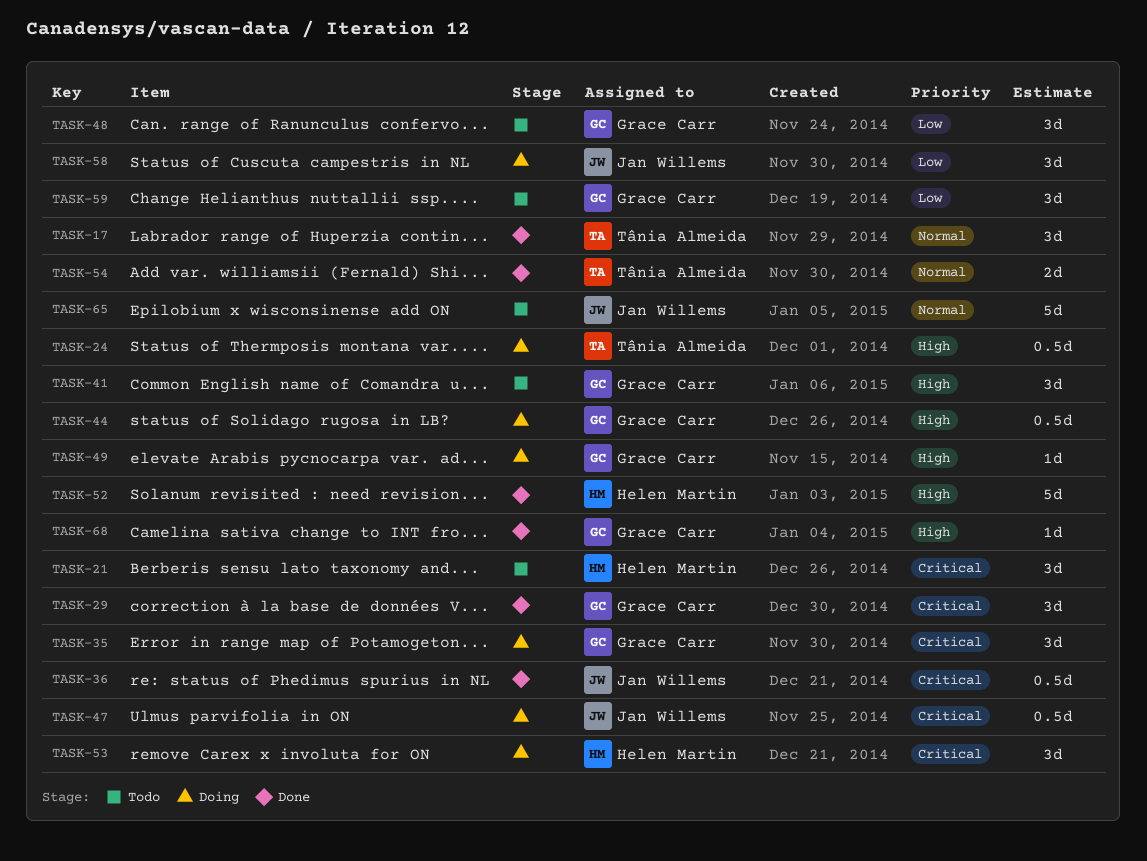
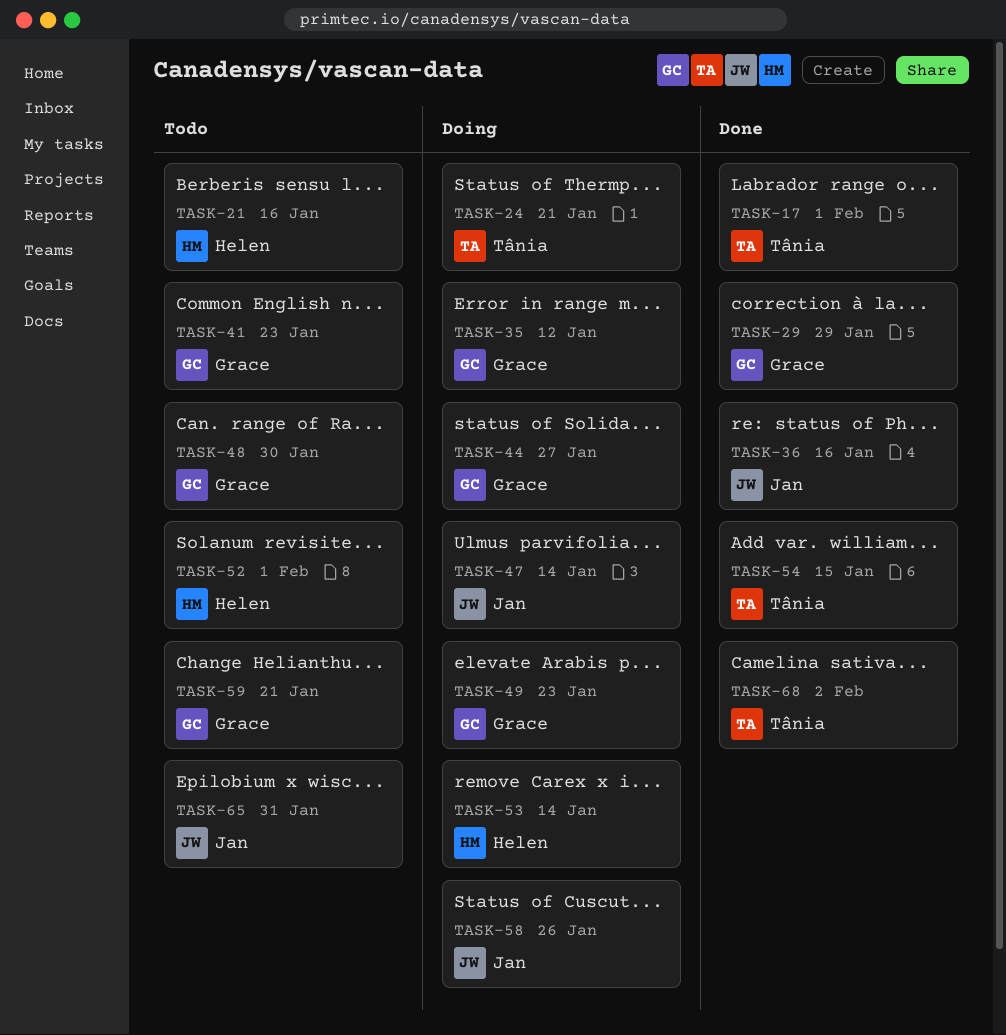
TASK-52, status: Done -> Todo
TASK-68, owner: Grace Carr -> Tânia Almeida

